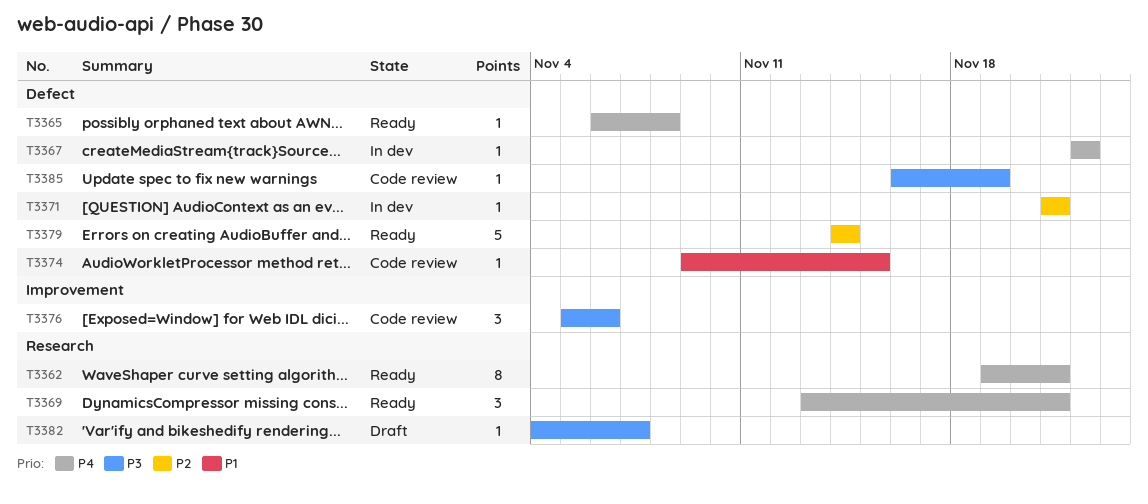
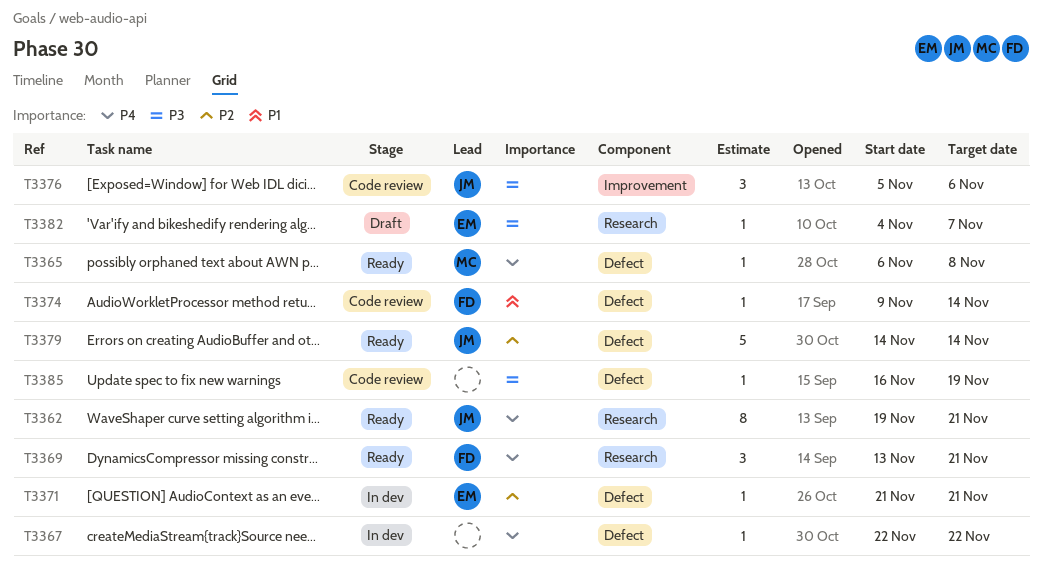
T3374, due: Nov 15 -> Nov 14

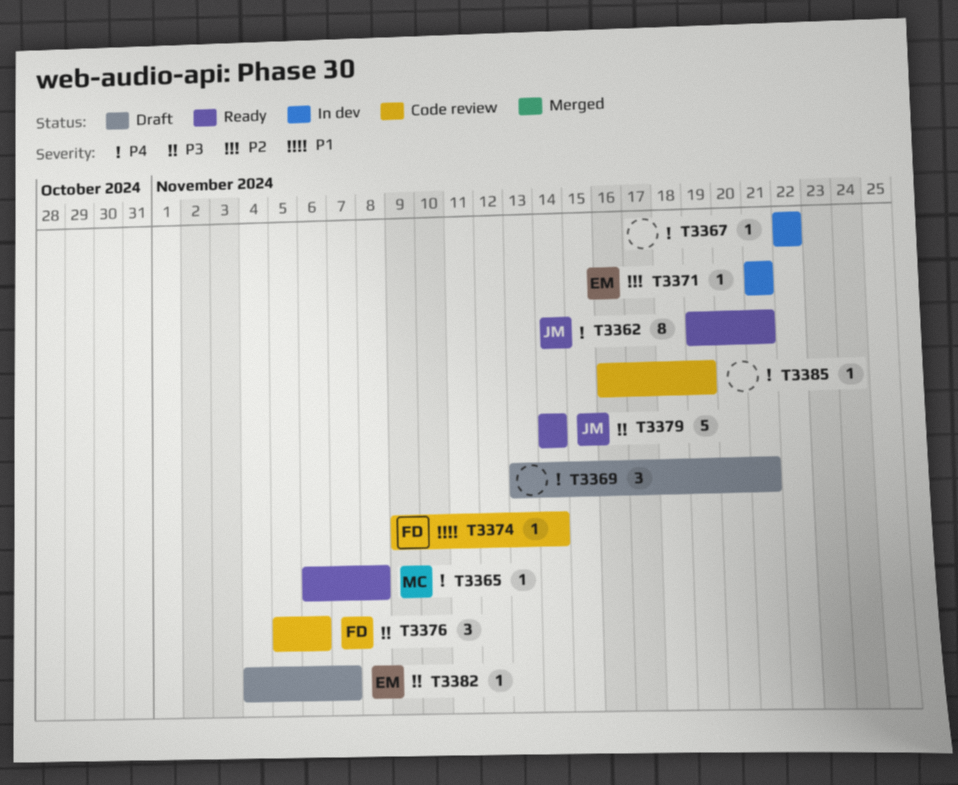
T3369, status: Ready -> Draft
T3369, owner: FD -> none
T3376, owner: JM -> FD
T3379, priority: P2 -> P3
T3385, priority: P3 -> P4

